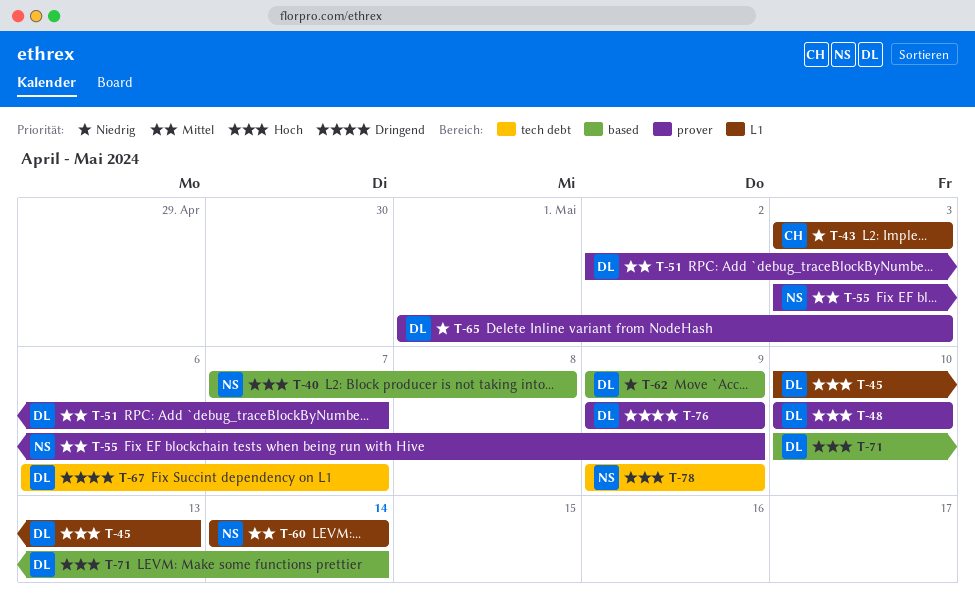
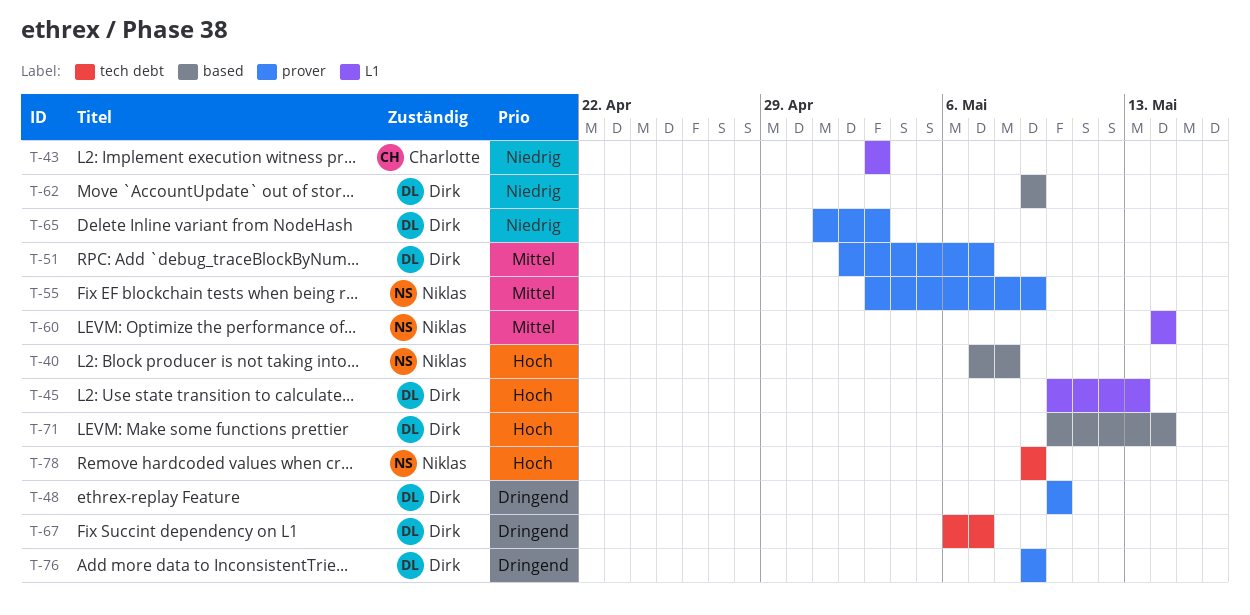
T-48, priority: Hoch -> Dringend

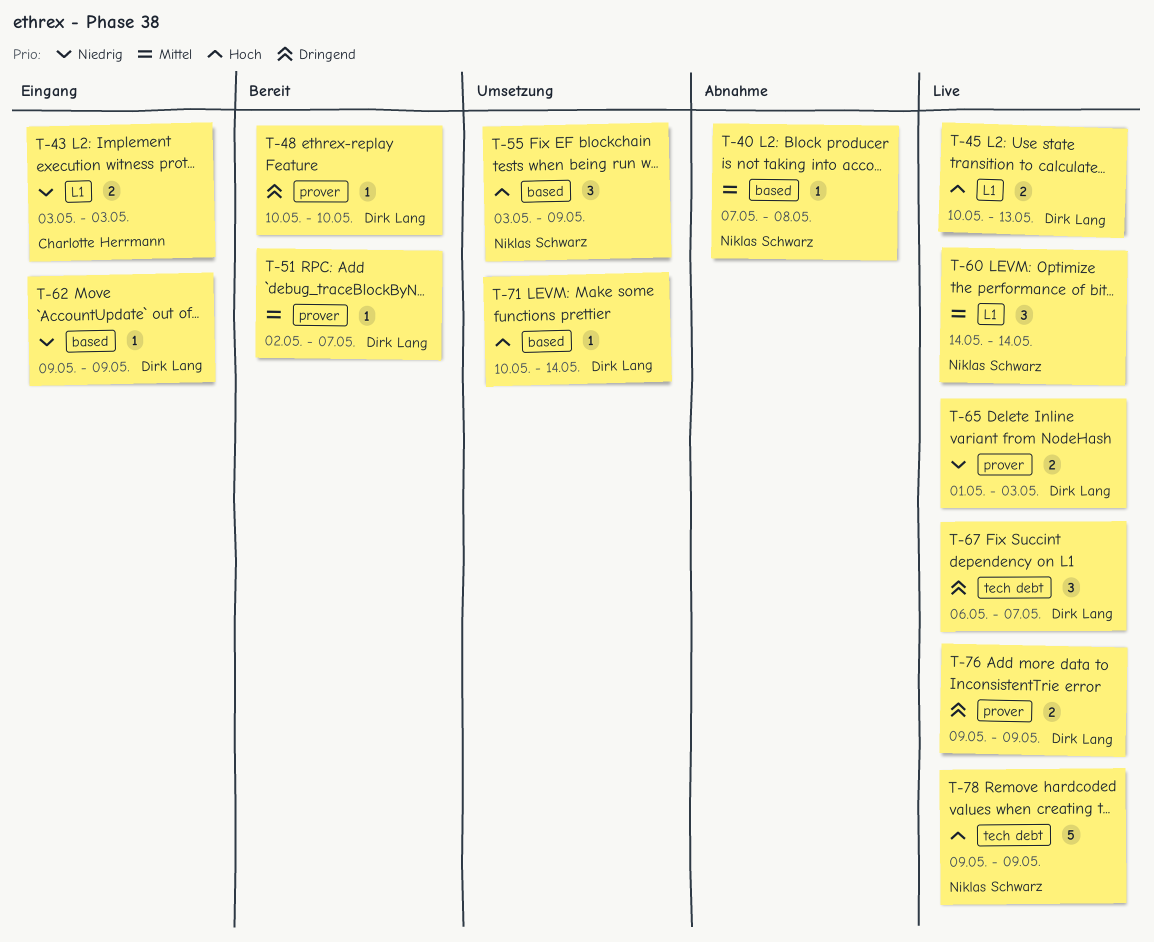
T-40, priority: Hoch -> Mittel
T-55, priority: Mittel -> Hoch
T-55, label: prover -> based

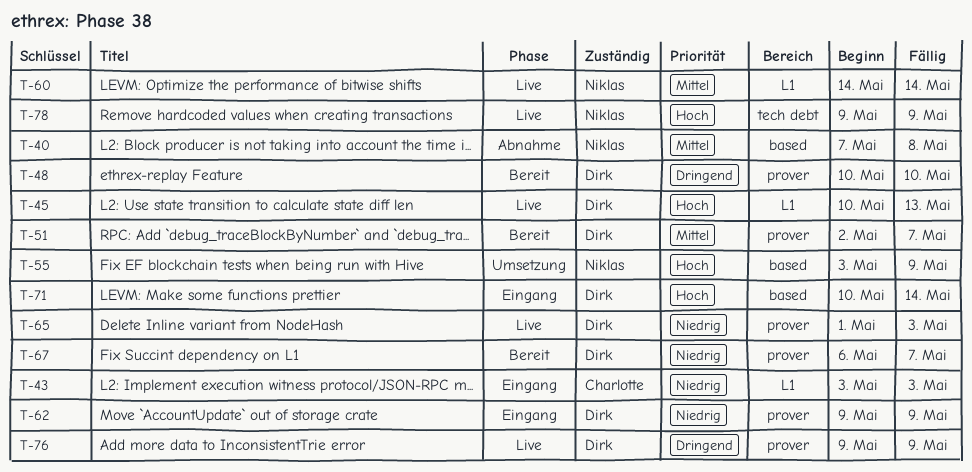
T-62, label: based -> prover
T-67, status: Live -> Bereit
T-67, priority: Dringend -> Niedrig
T-67, label: tech debt -> prover
T-71, status: Umsetzung -> Eingang

